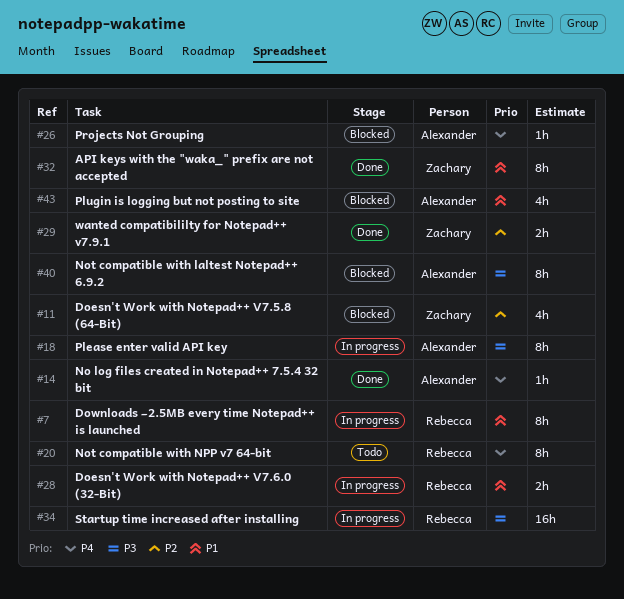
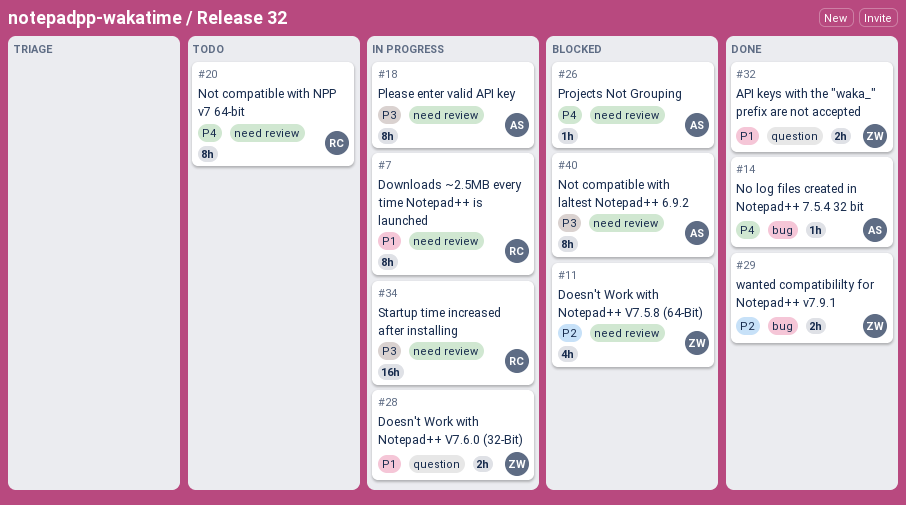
#28, owner: Rebecca -> Zachary
#32, estimate: 8h -> 2h
#43: present -> none

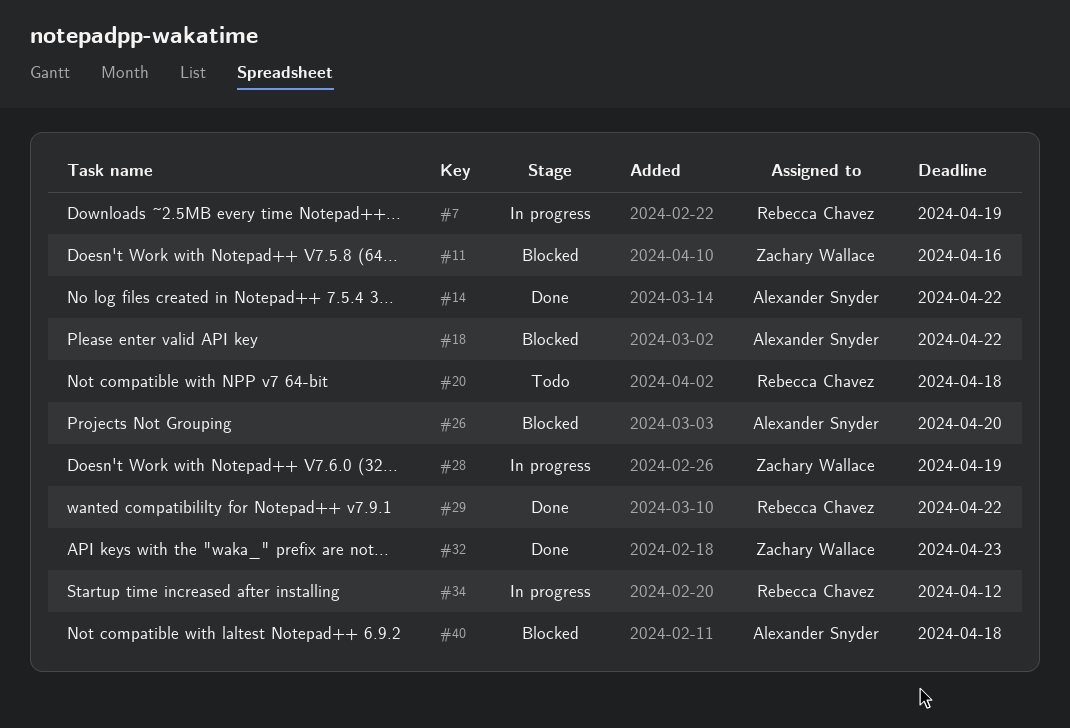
#18, status: In progress -> Blocked
#29, owner: Zachary Wallace -> Rebecca Chavez

